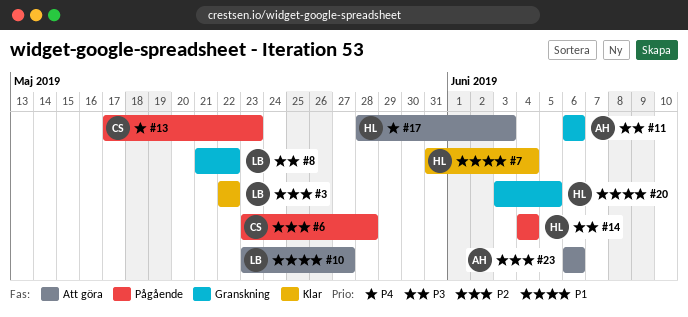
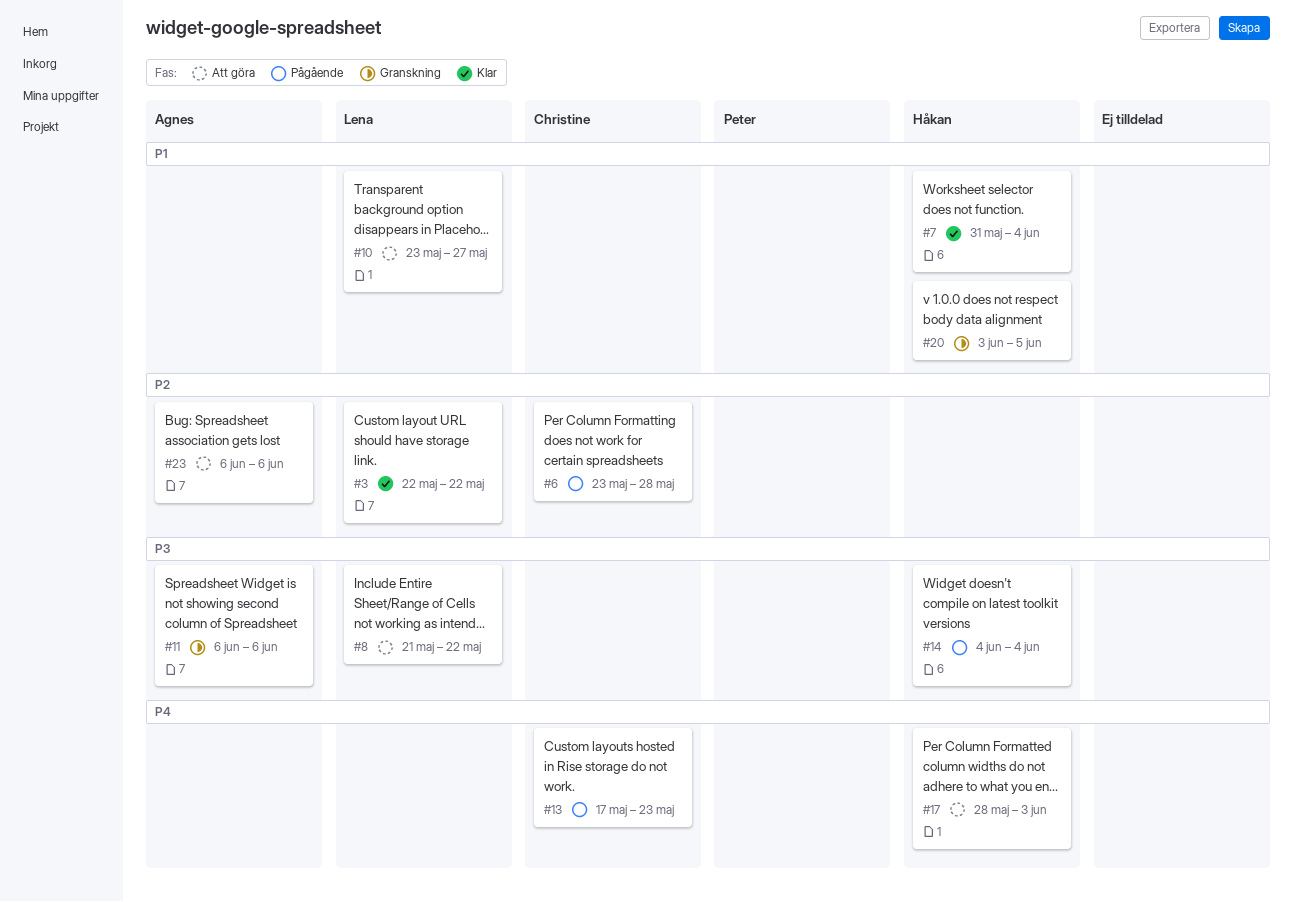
#8, status: Granskning -> Att göra

